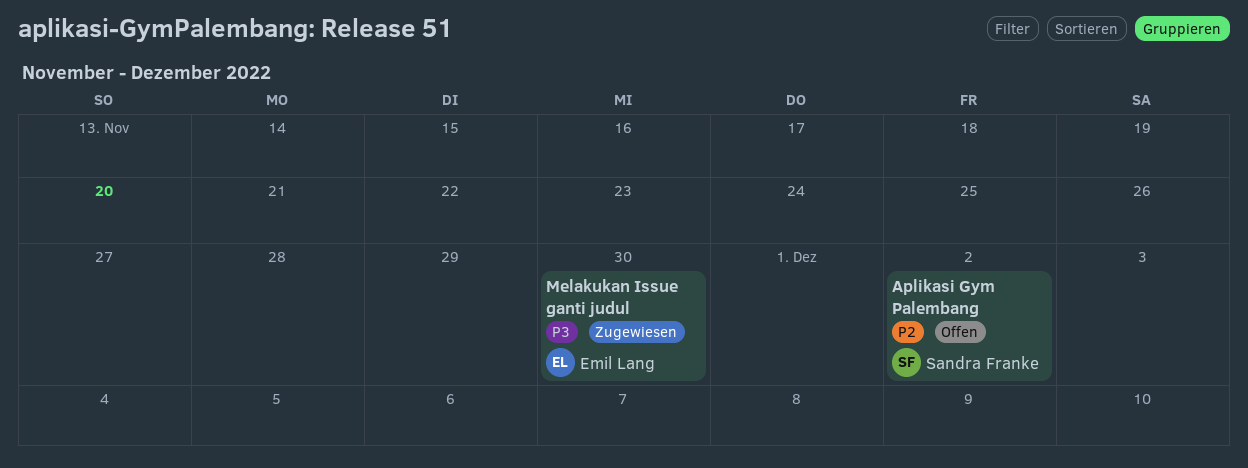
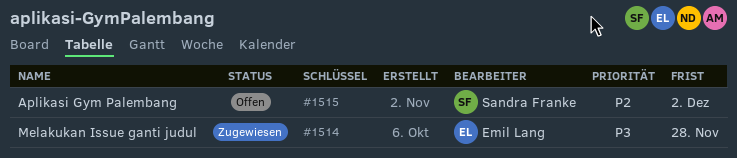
Melakukan Issue ganti judul, due: Nov 30 -> Nov 28

